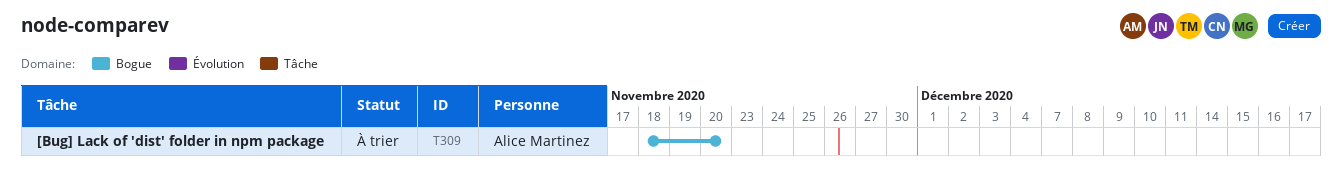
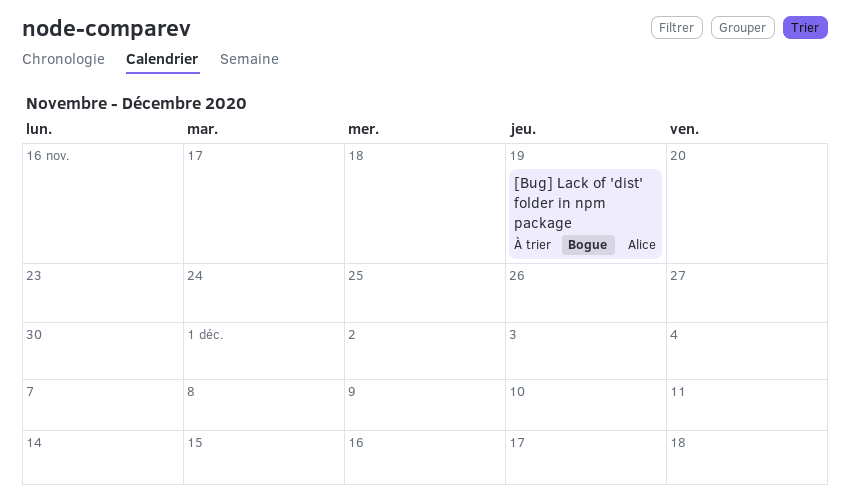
[Bug] Lack of 'dist' folder in npm package, due: Nov 20 -> Nov 19

